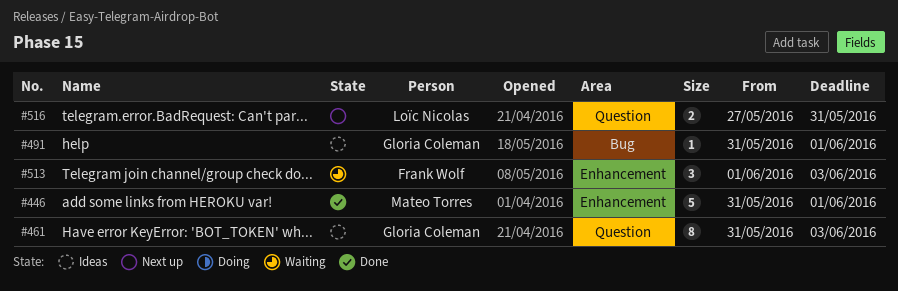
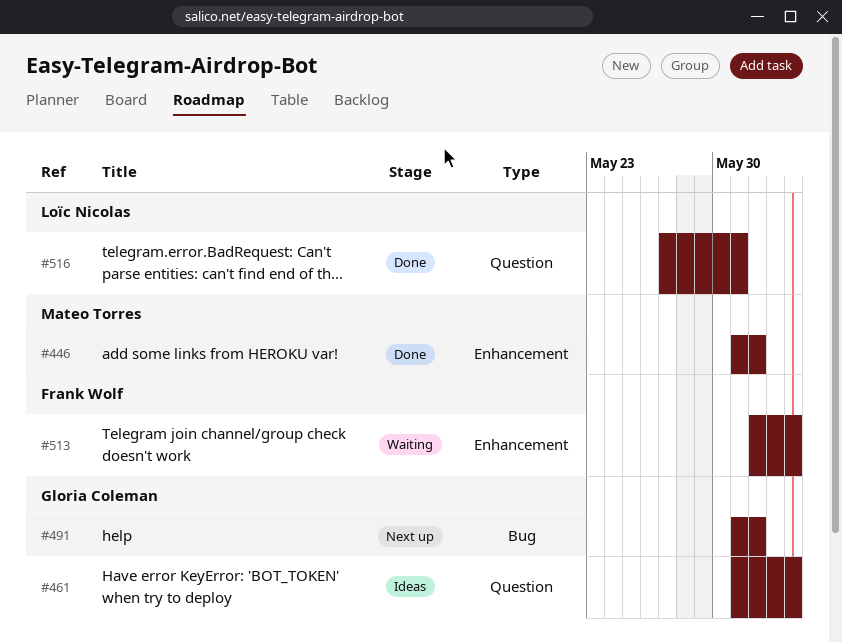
#491, status: Ideas -> Next up
#516, status: Next up -> Done

